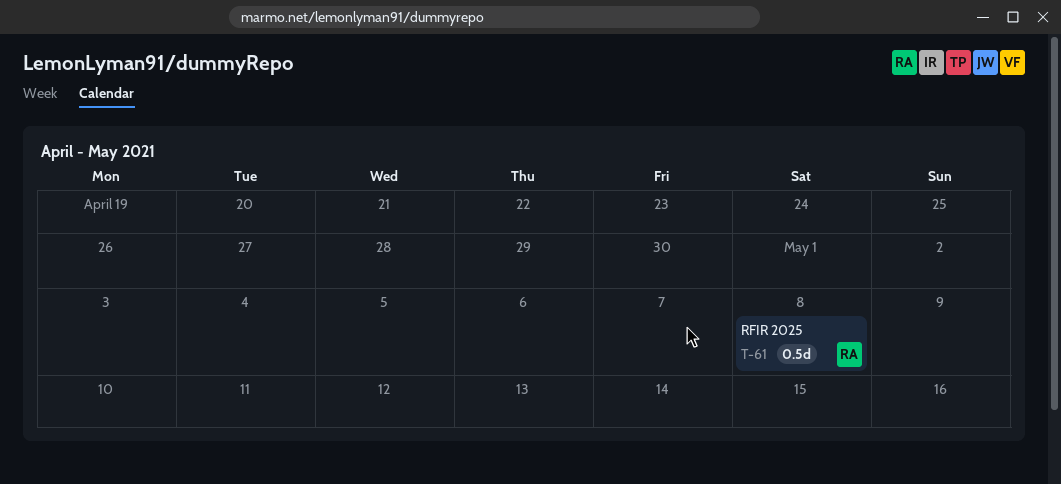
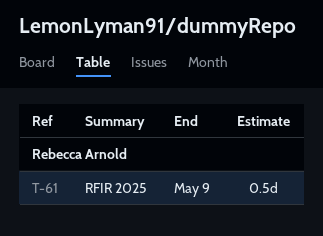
T-61, due: May 8 -> May 9

